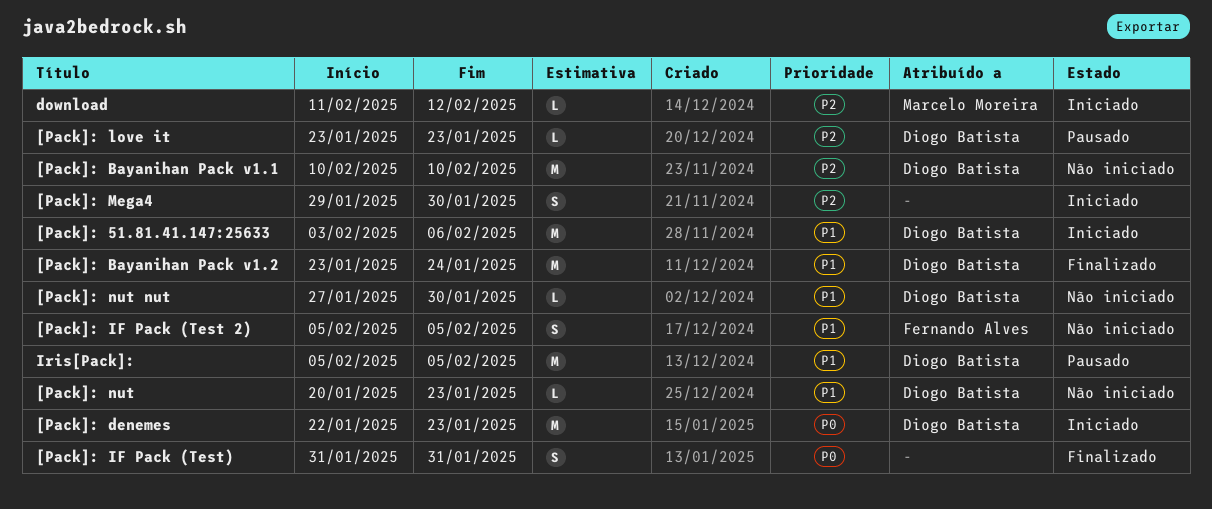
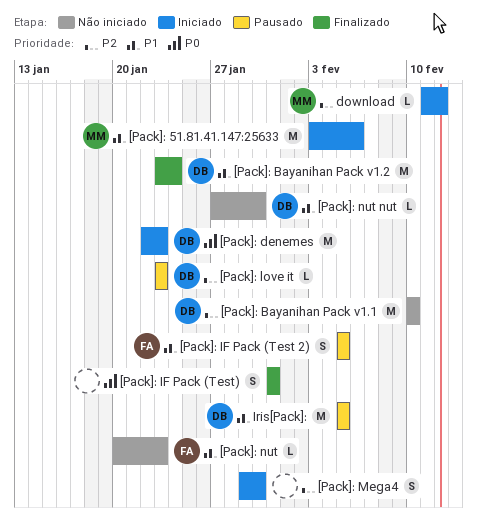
[Pack]: 51.81.41.147:25633, owner: Diogo Batista -> Marcelo Moreira
[Pack]: IF Pack (Test 2), status: Não iniciado -> Pausado
[Pack]: nut, owner: Diogo Batista -> Fernando Alves

